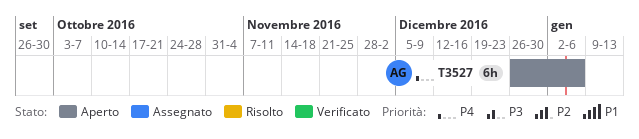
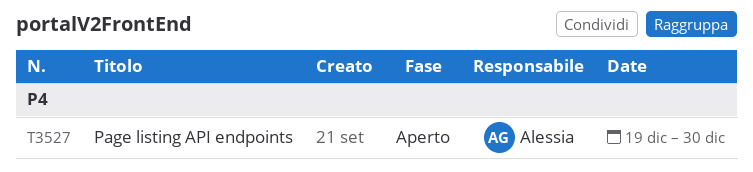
T3527, start: Dec 26 -> Dec 19
T3527, due: Jan 6 -> Dec 30

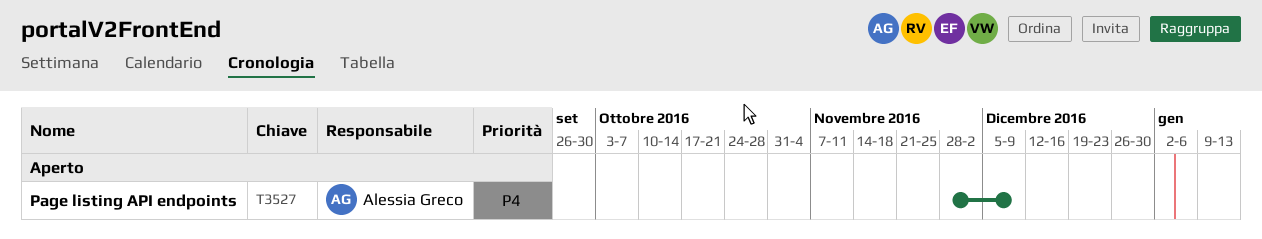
T3527, start: Dec 19 -> Nov 28
T3527, due: Dec 30 -> Dec 9

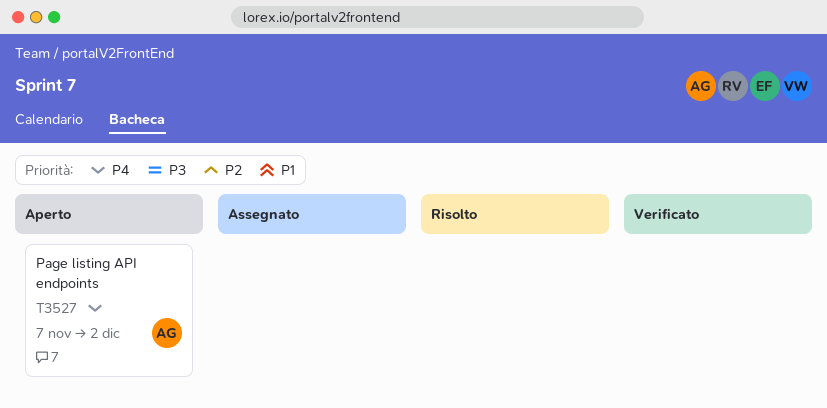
T3527, start: Nov 28 -> Nov 7
T3527, due: Dec 9 -> Dec 2

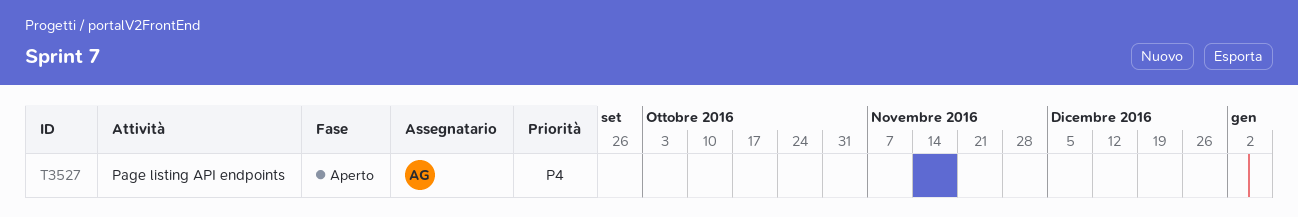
T3527, start: Nov 7 -> Nov 14
T3527, due: Dec 2 -> Nov 18

